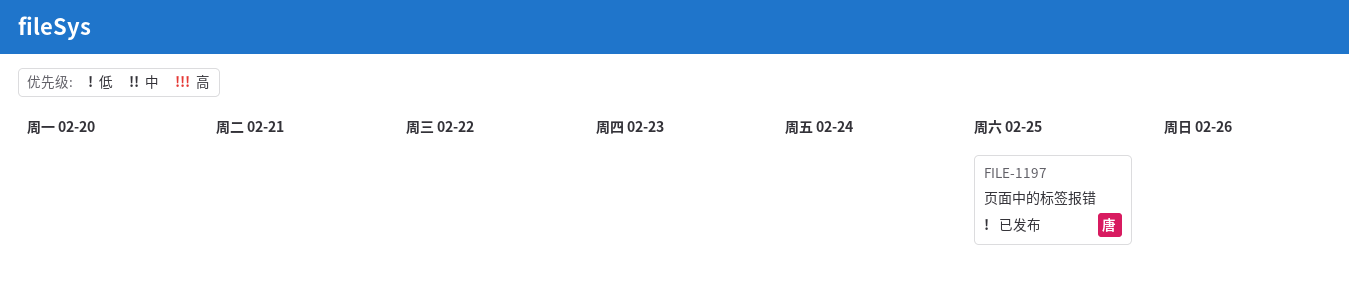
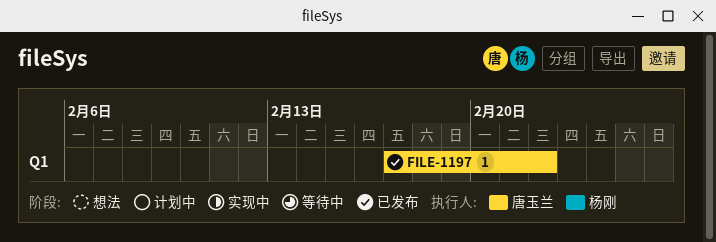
FILE-1197, due: Feb 25 -> Feb 22

